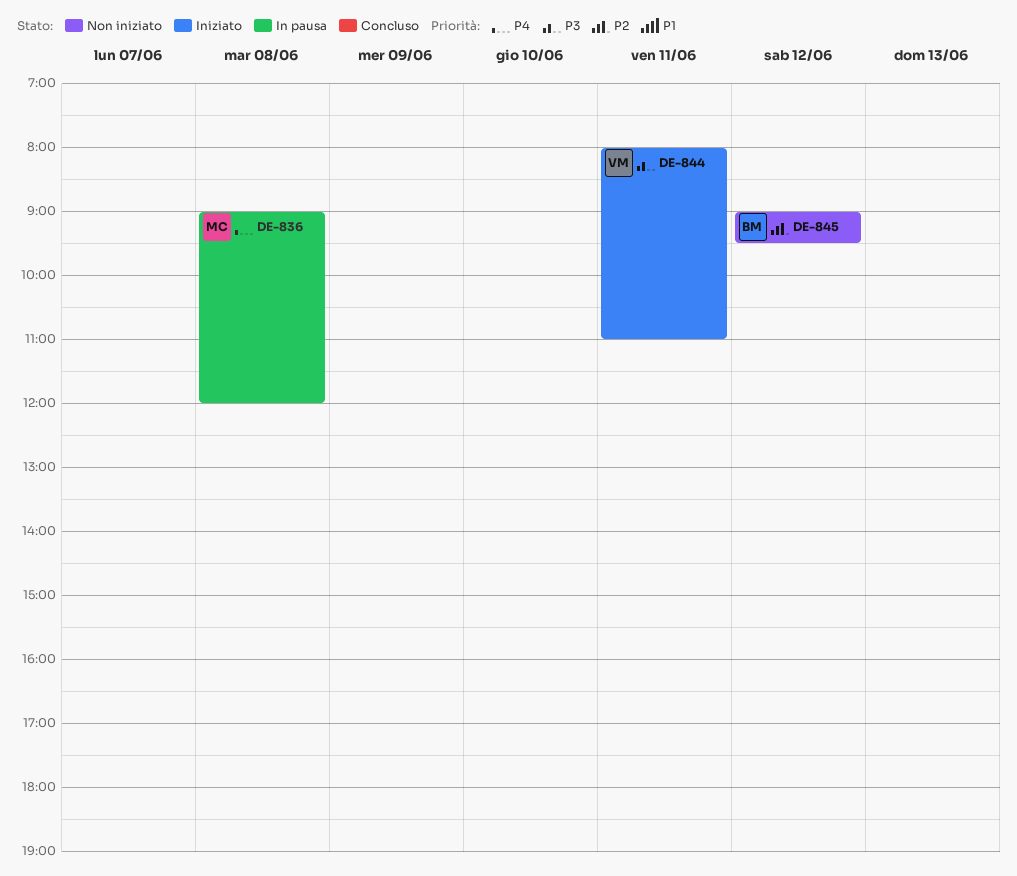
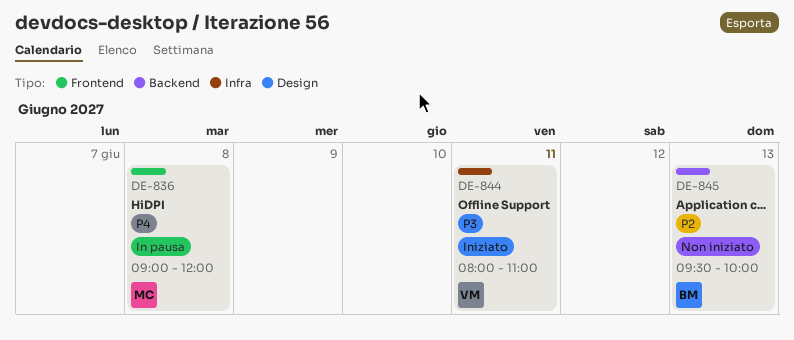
DE-845, day: Jun 12 -> Jun 13
DE-845, begins: 09:00 -> 09:30
DE-845, ends: 09:30 -> 10:00

